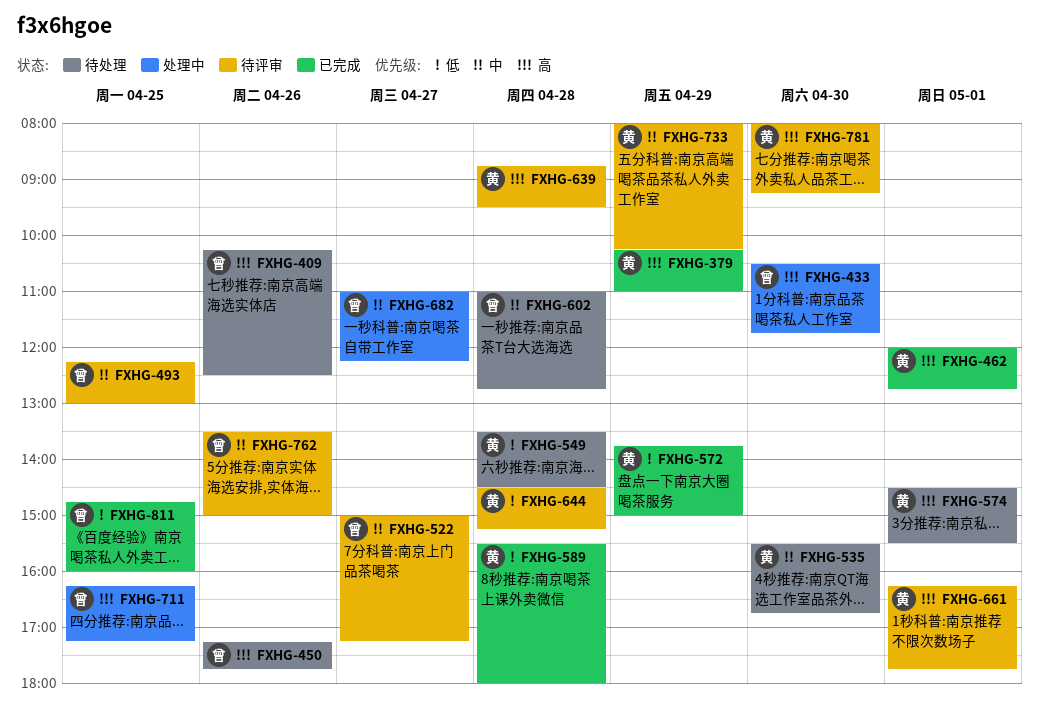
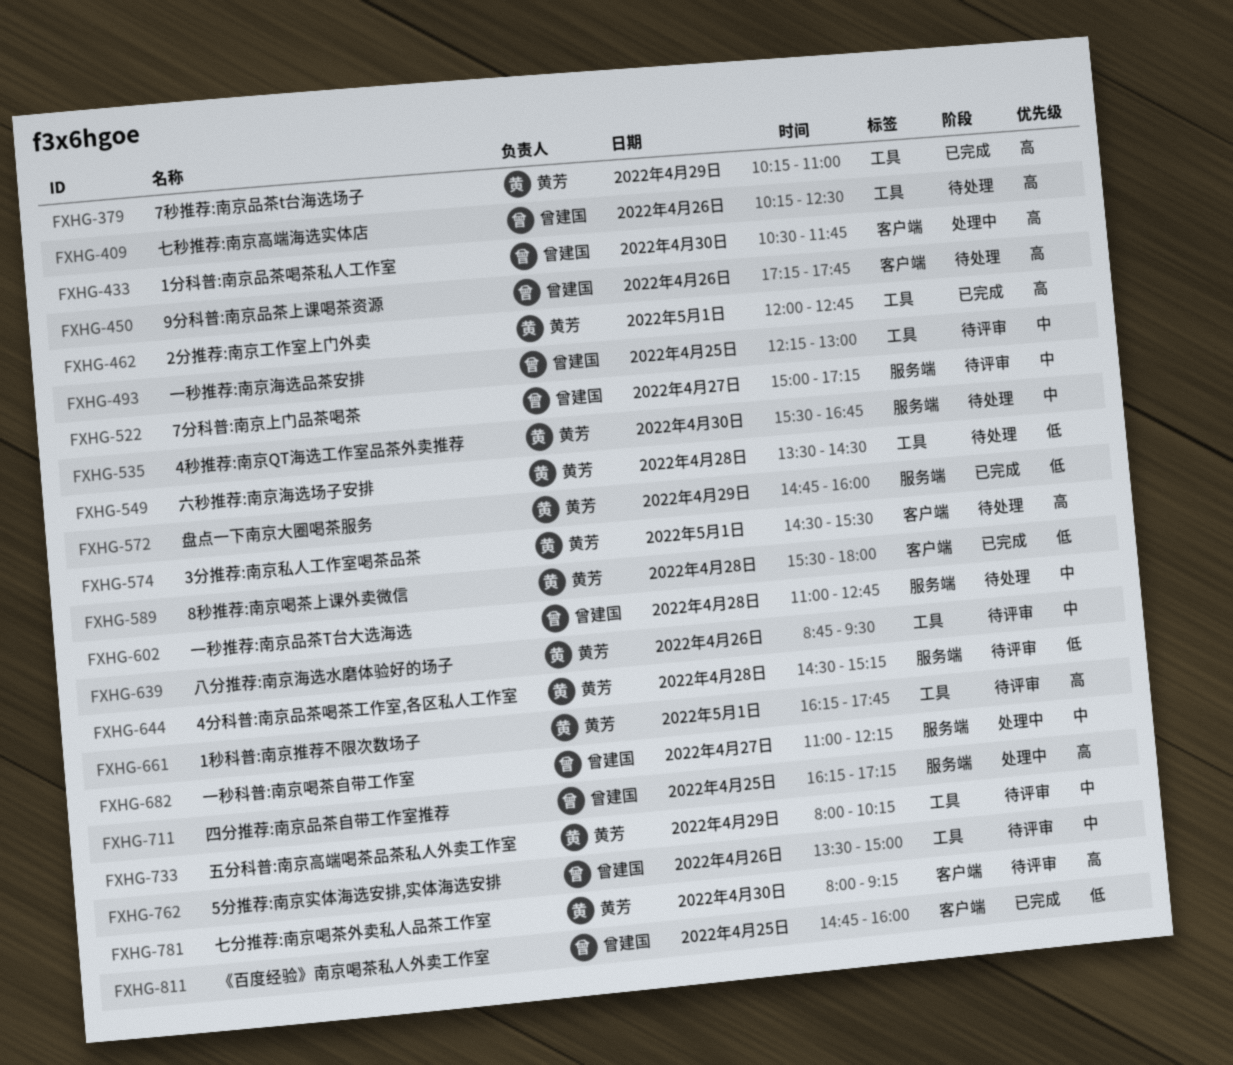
FXHG-572, begins: 13:45 -> 14:45
FXHG-572, ends: 15:00 -> 16:00
FXHG-639, priority: 高 -> 中
FXHG-639, day: Apr 28 -> Apr 26

